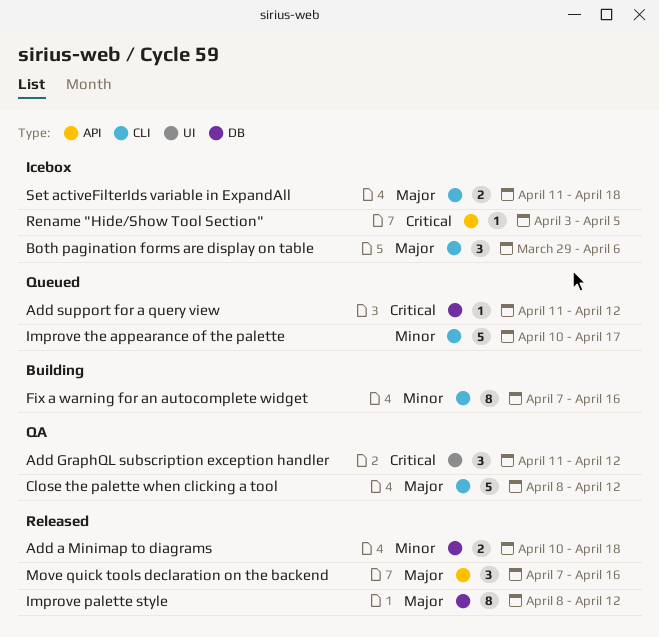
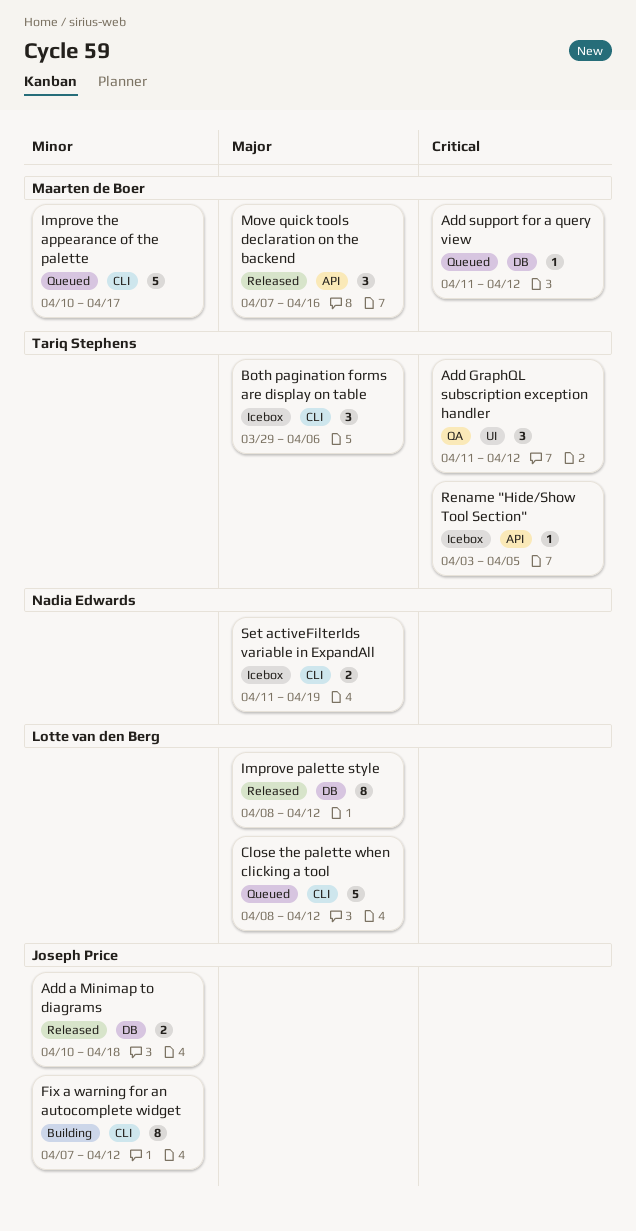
Close the palette when clicking a tool, status: QA -> Queued
Fix a warning for an autocomplete widget, due: Apr 16 -> Apr 12
Set activeFilterIds variable in ExpandAll, due: Apr 18 -> Apr 19

